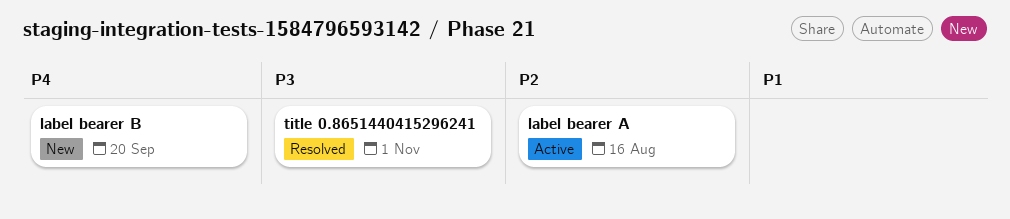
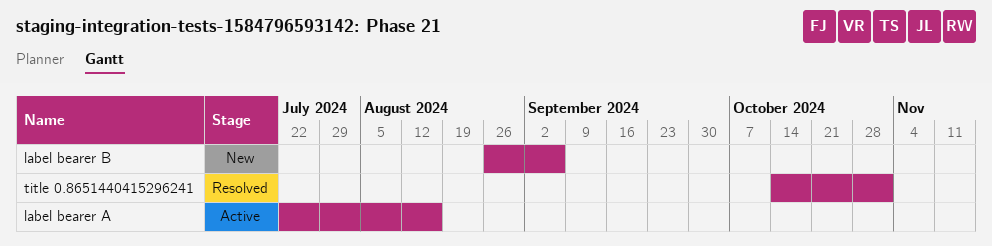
label bearer B, due: Sep 20 -> Sep 6

